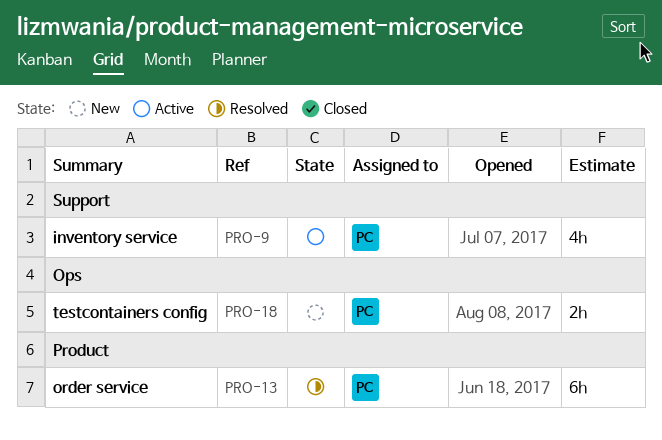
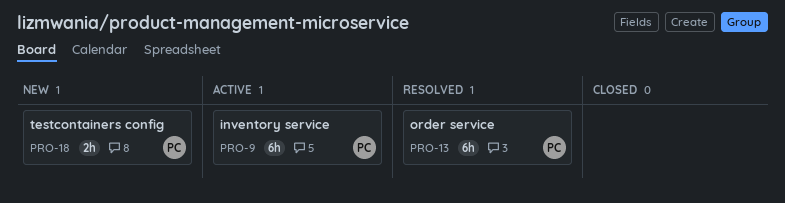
PRO-9, estimate: 4h -> 6h

